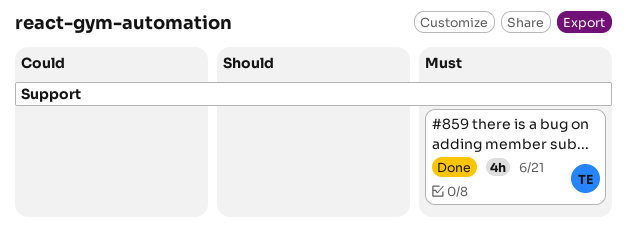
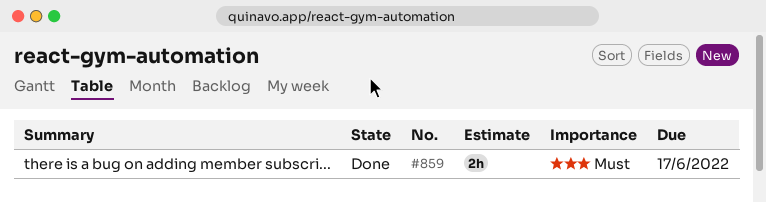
#859, estimate: 4h -> 2h
#859, due: Jun 21 -> Jun 17

